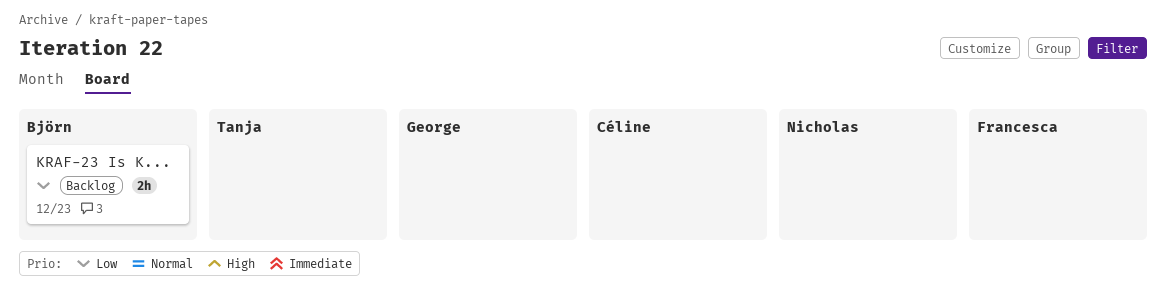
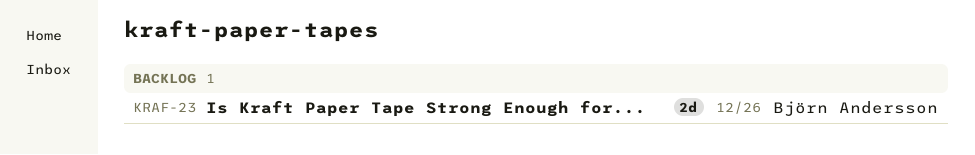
KRAF-23, estimate: 2h -> 2d
KRAF-23, due: Dec 23 -> Dec 26

